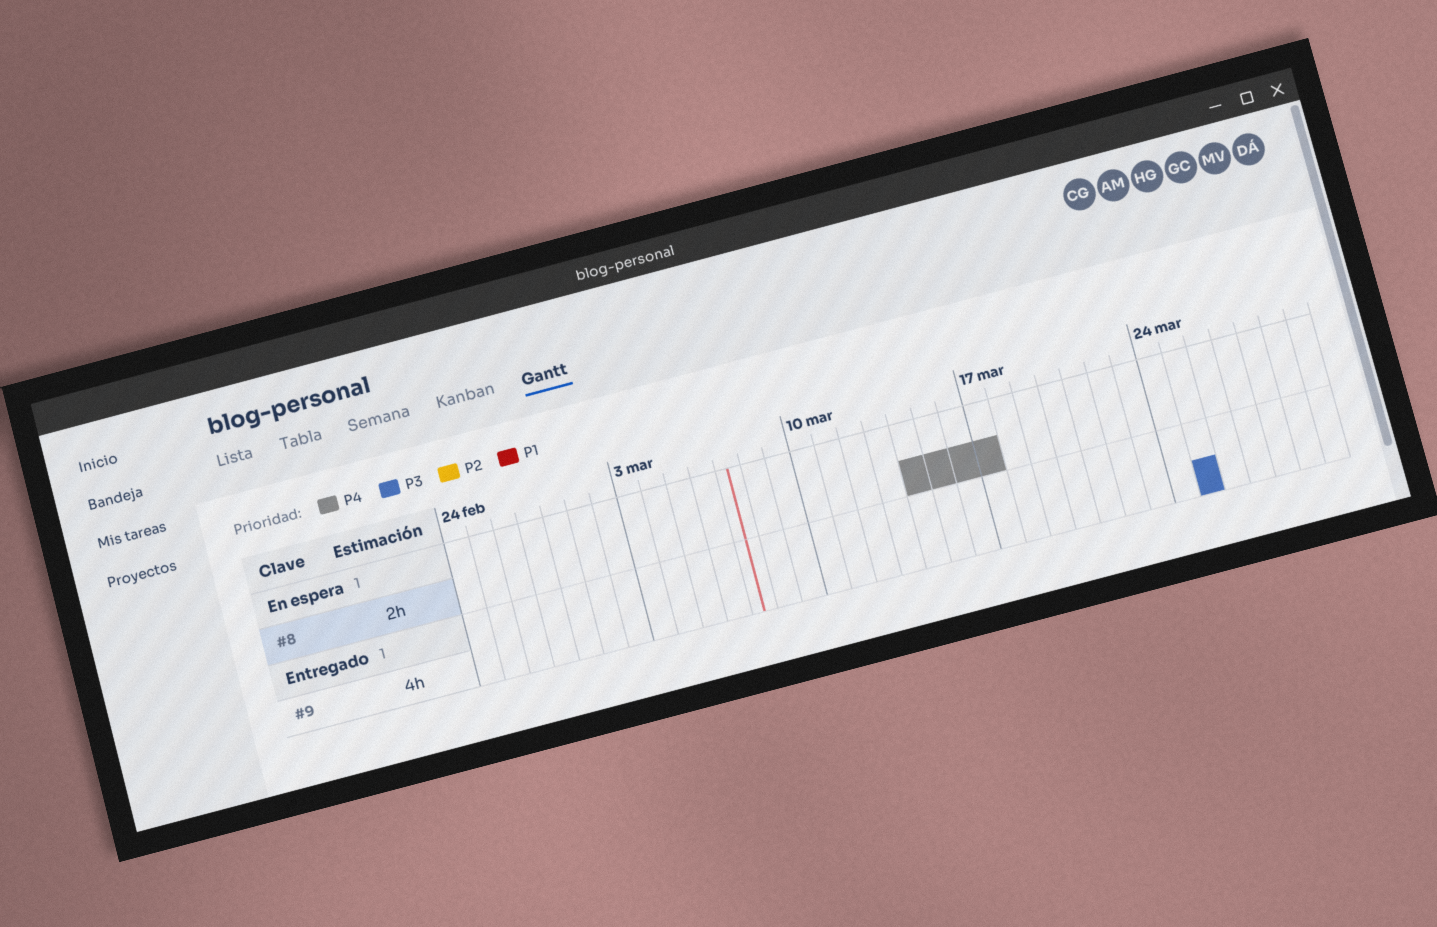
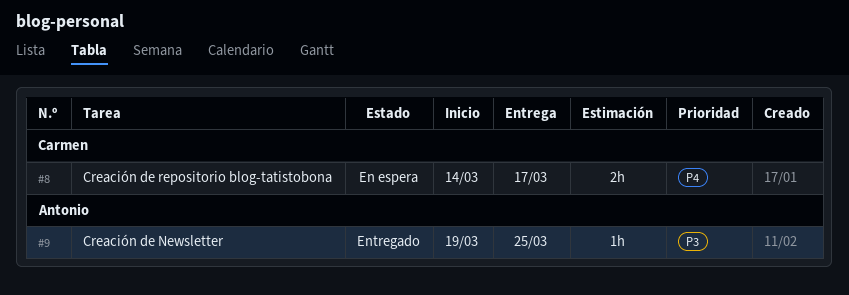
#9, estimate: 4h -> 1h
#9, start: Mar 25 -> Mar 19

